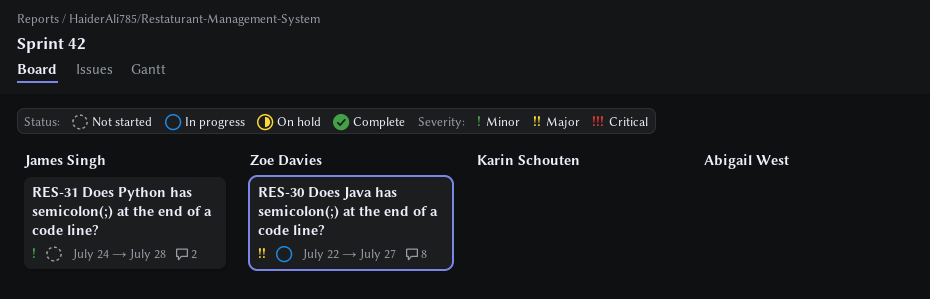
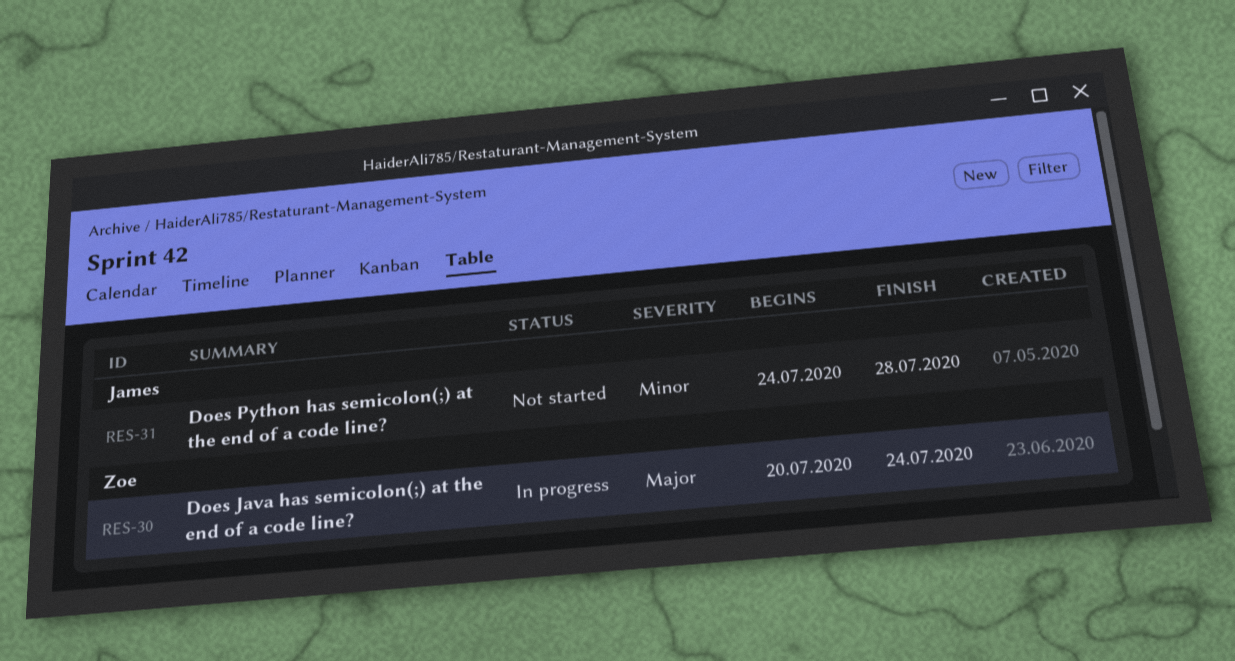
RES-30, start: Jul 22 -> Jul 20
RES-30, due: Jul 27 -> Jul 24

